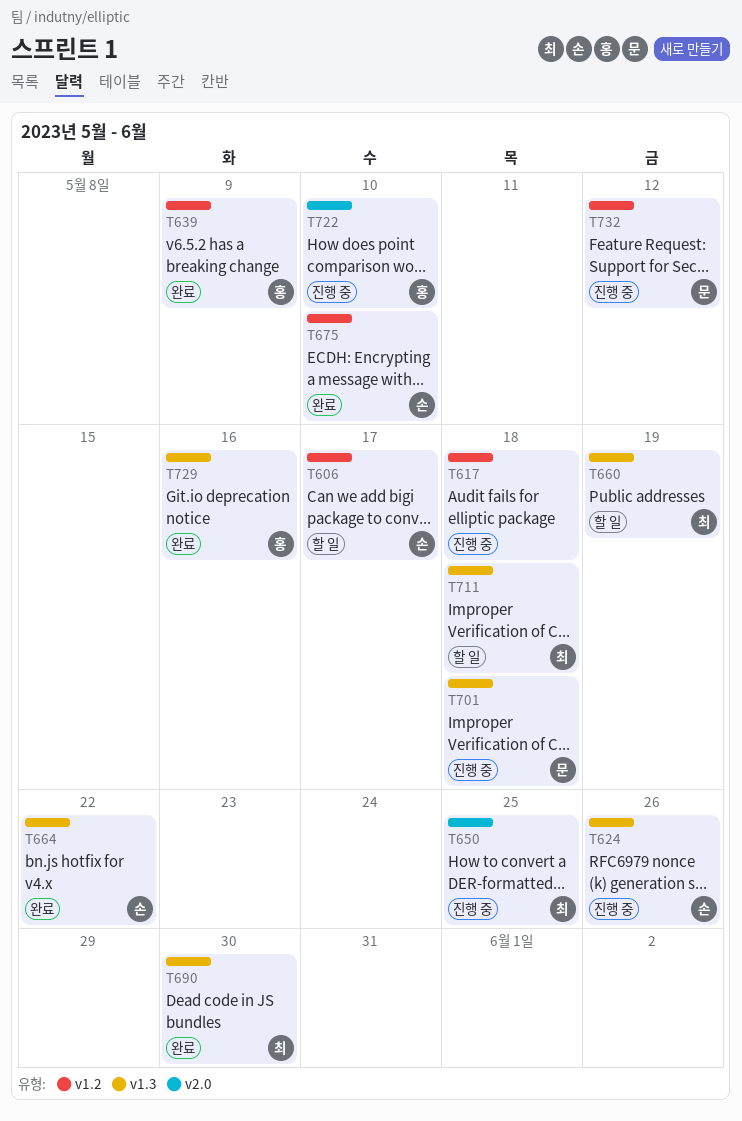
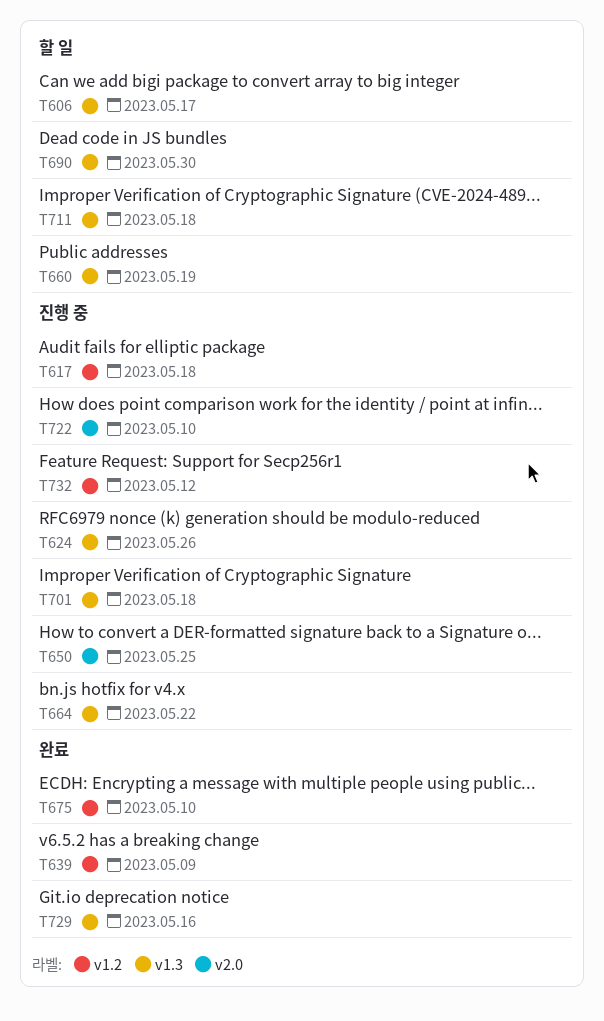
T606, label: v1.2 -> v1.3
T664, status: 완료 -> 진행 중
T690, status: 완료 -> 할 일

